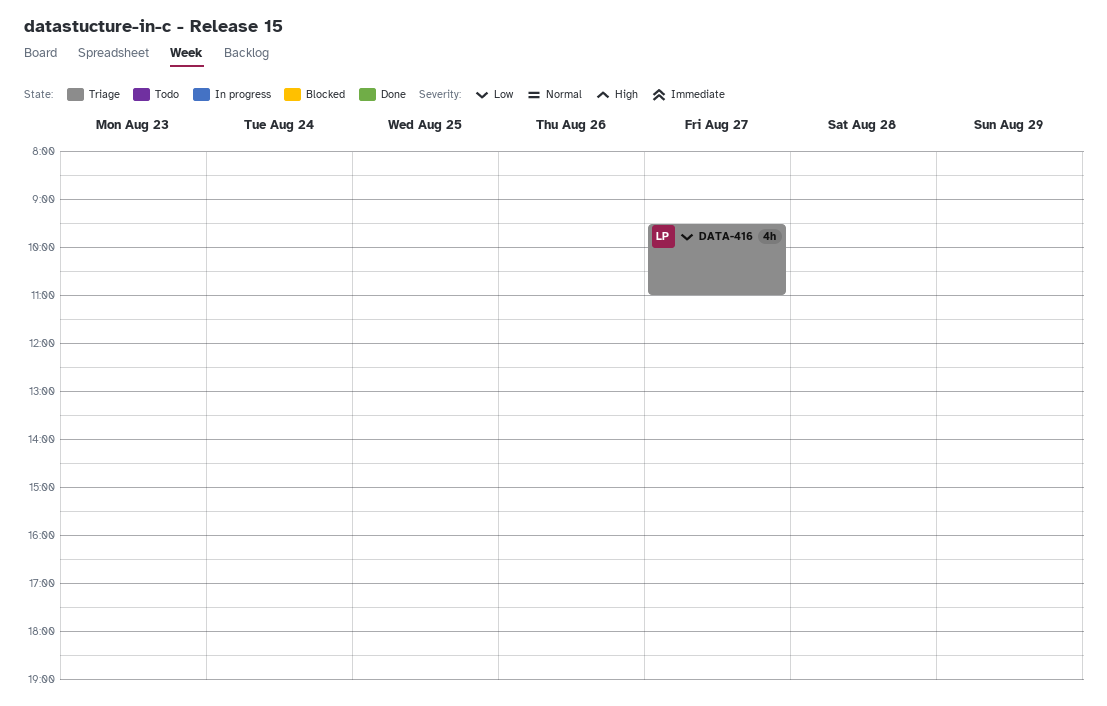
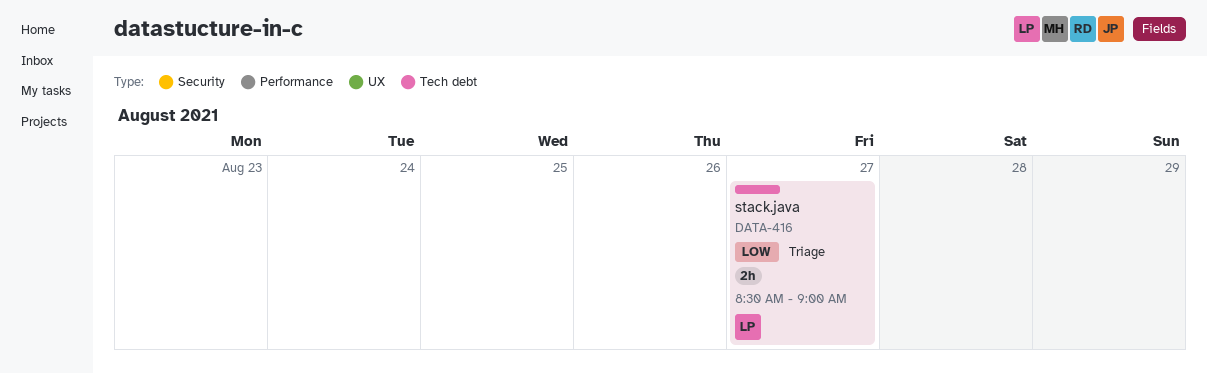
DATA-416, estimate: 4h -> 2h
DATA-416, begins: 09:30 -> 08:30
DATA-416, ends: 11:00 -> 09:00

